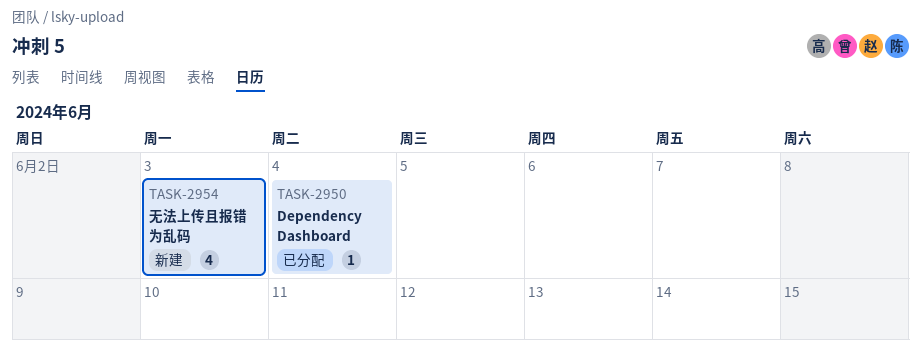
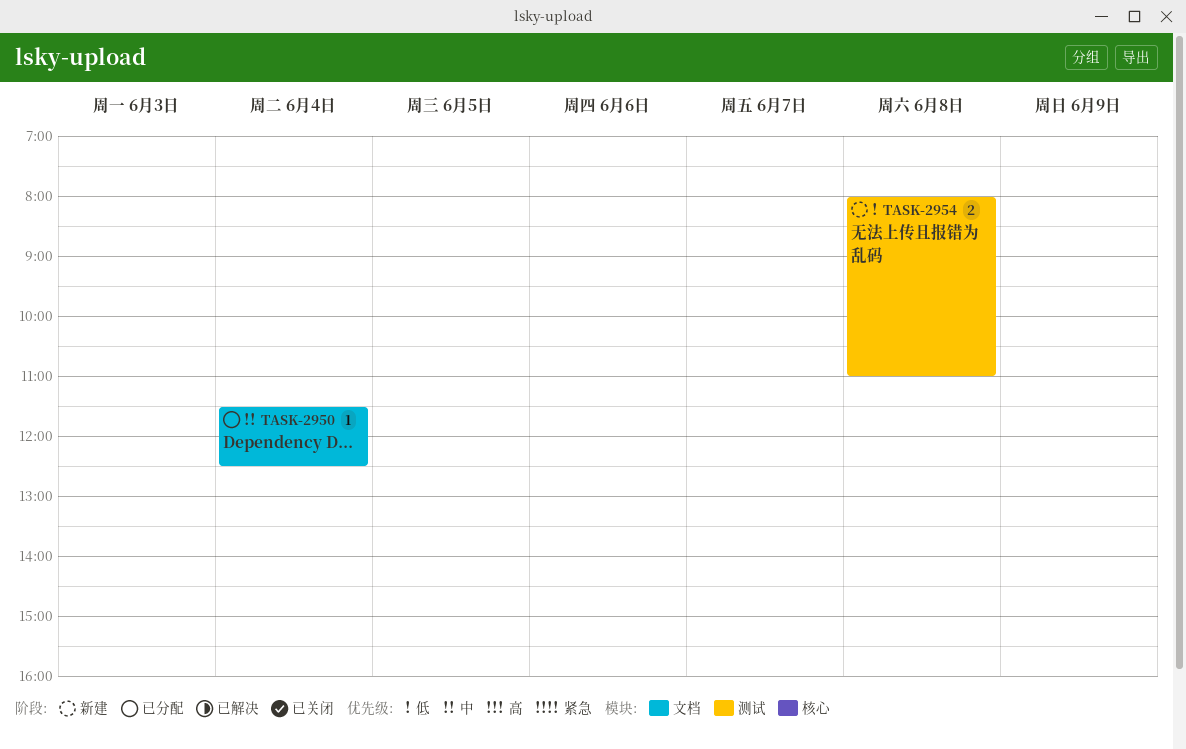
TASK-2954, estimate: 4 -> 2
TASK-2954, day: Jun 3 -> Jun 8

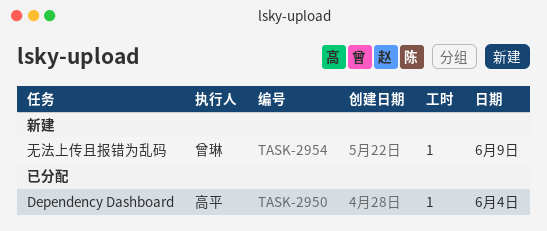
TASK-2954, estimate: 2 -> 1
TASK-2954, day: Jun 8 -> Jun 9

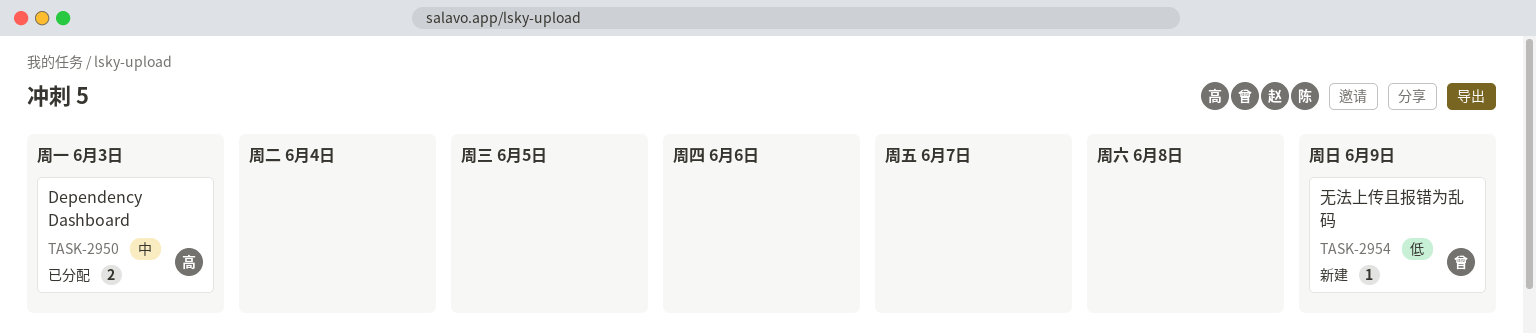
TASK-2950, estimate: 1 -> 2
TASK-2950, day: Jun 4 -> Jun 3

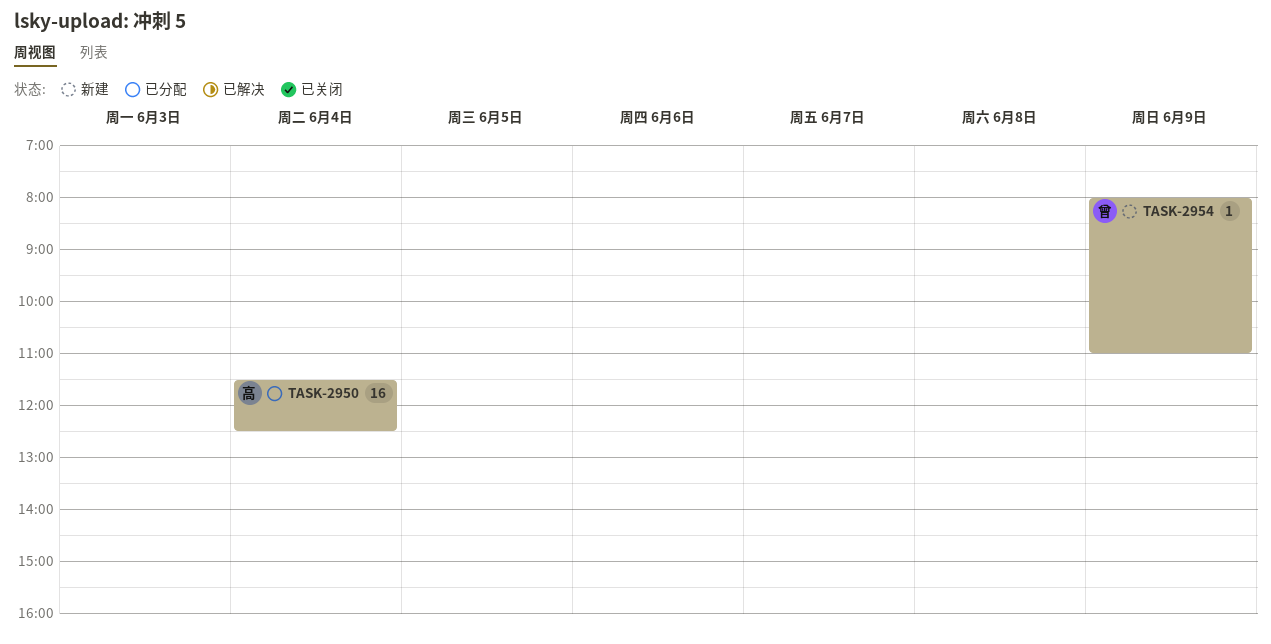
TASK-2950, estimate: 2 -> 16
TASK-2950, day: Jun 3 -> Jun 4

